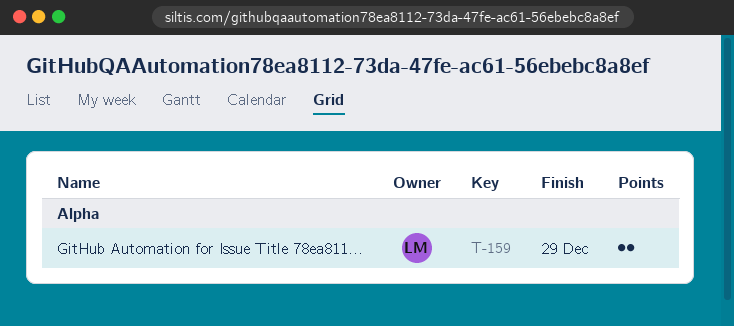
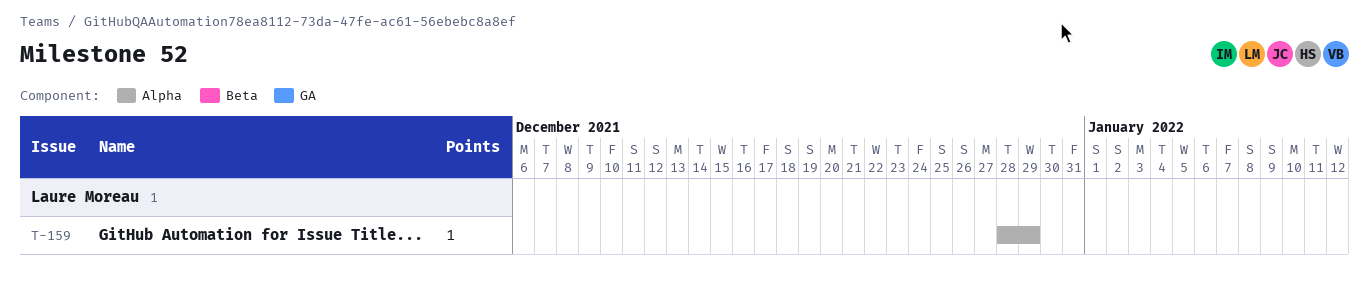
T-159, estimate: 2 -> 1

